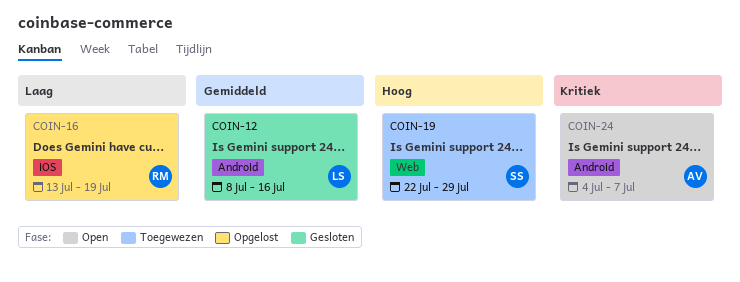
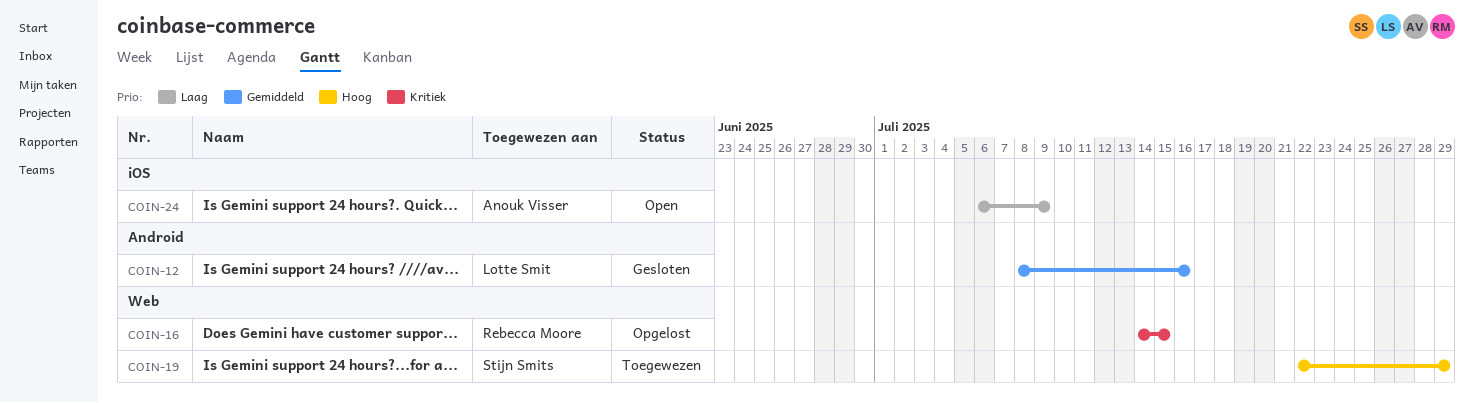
COIN-16, priority: Laag -> Kritiek
COIN-16, label: iOS -> Web
COIN-16, start: Jul 13 -> Jul 14
COIN-16, due: Jul 19 -> Jul 15
COIN-24, priority: Kritiek -> Laag
COIN-24, label: Android -> iOS
COIN-24, start: Jul 4 -> Jul 6
COIN-24, due: Jul 7 -> Jul 9

